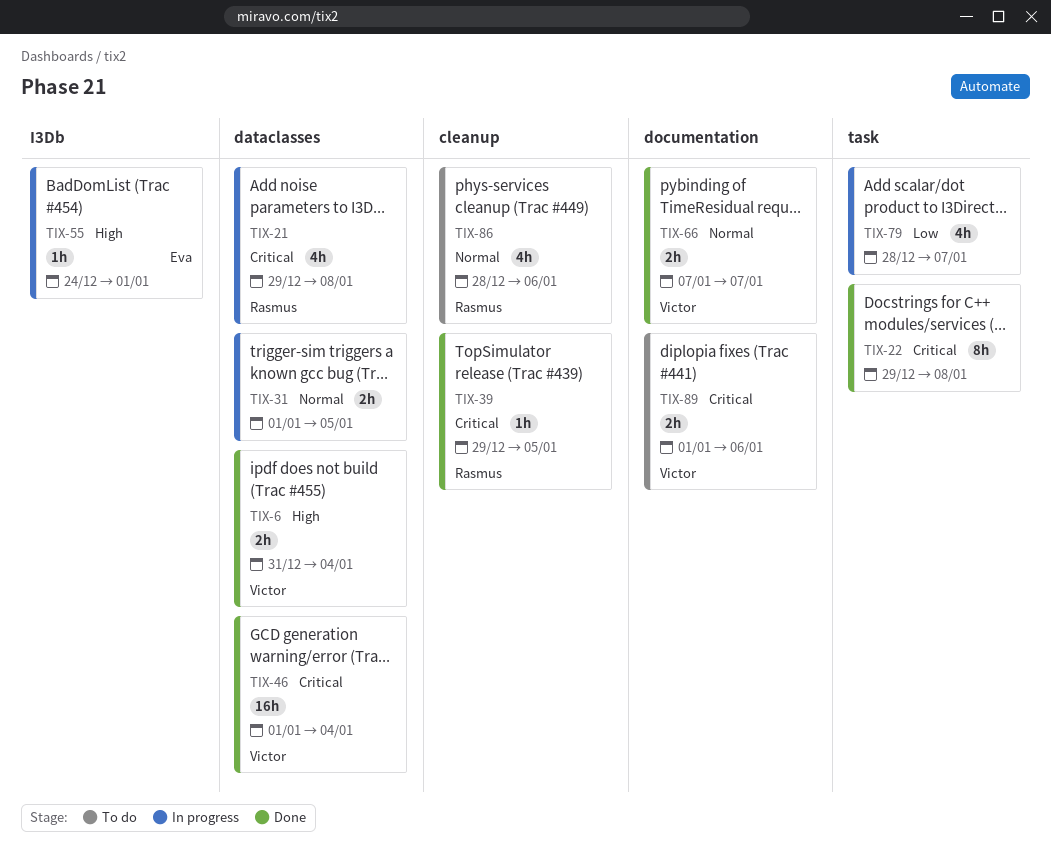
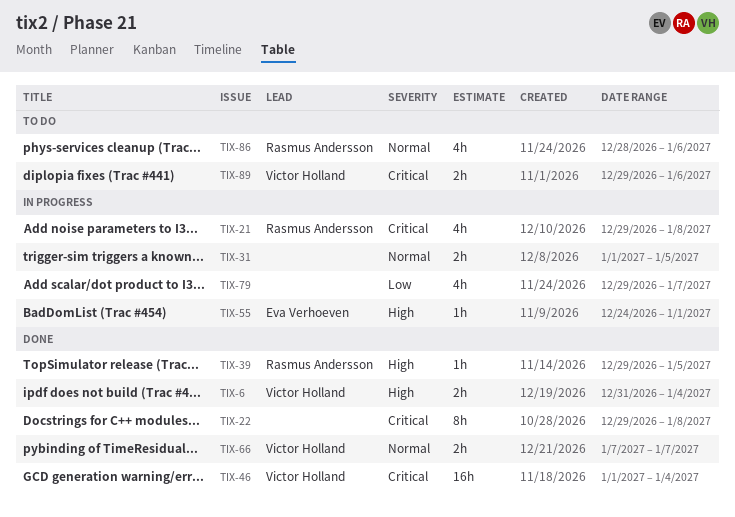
TIX-39, priority: Critical -> High
TIX-79, start: Dec 28 -> Dec 29
TIX-89, start: Jan 1 -> Dec 29

